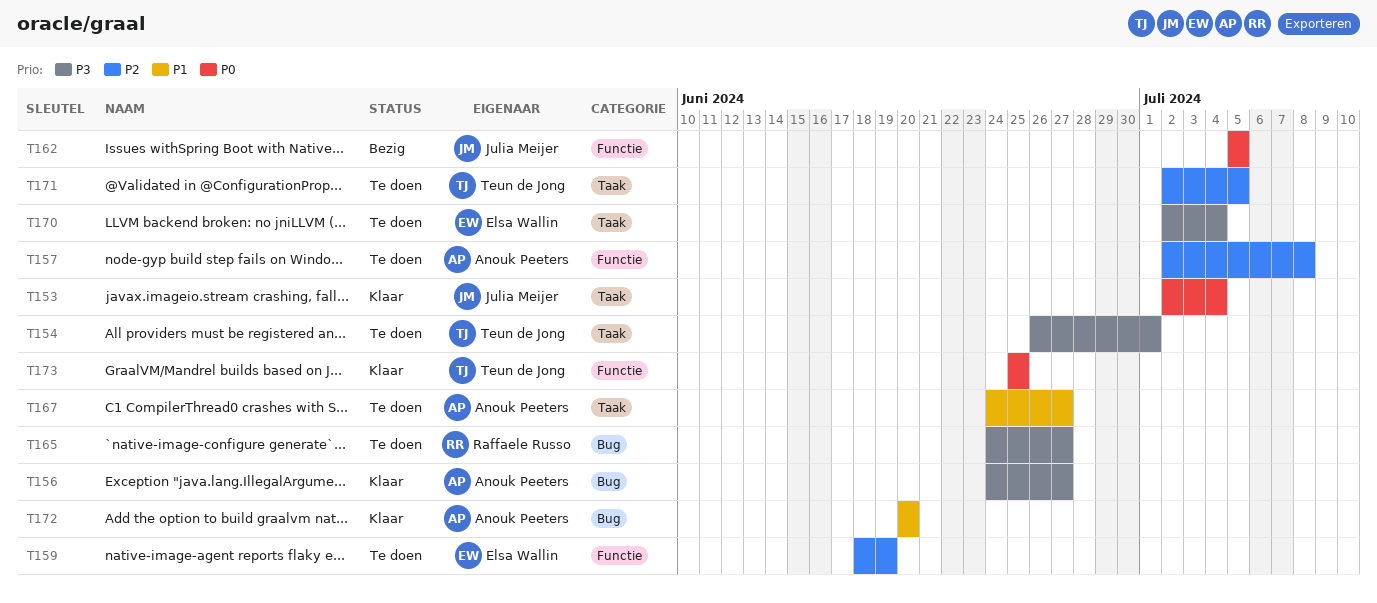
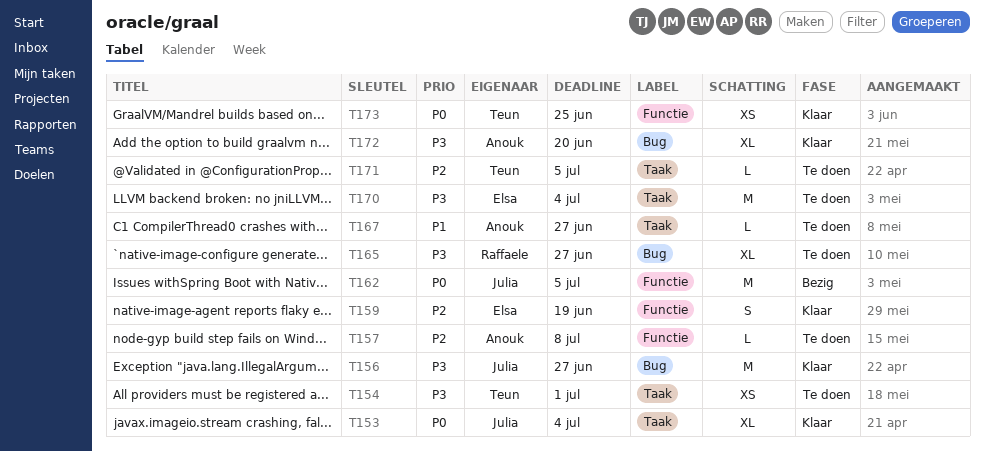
T156, owner: Anouk Peeters -> Julia Meijer
T159, status: Te doen -> Klaar
T172, priority: P1 -> P3

